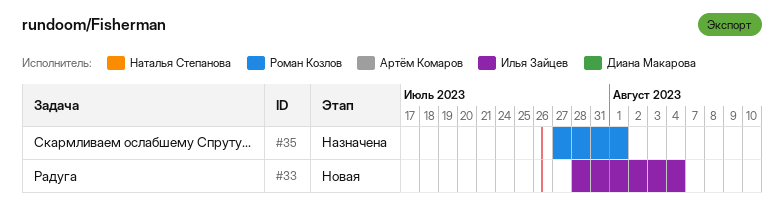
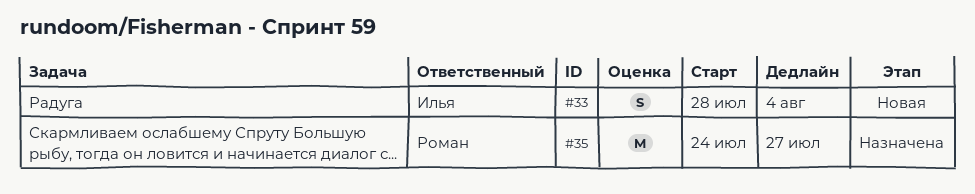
#35, start: Jul 27 -> Jul 24
#35, due: Aug 1 -> Jul 27

